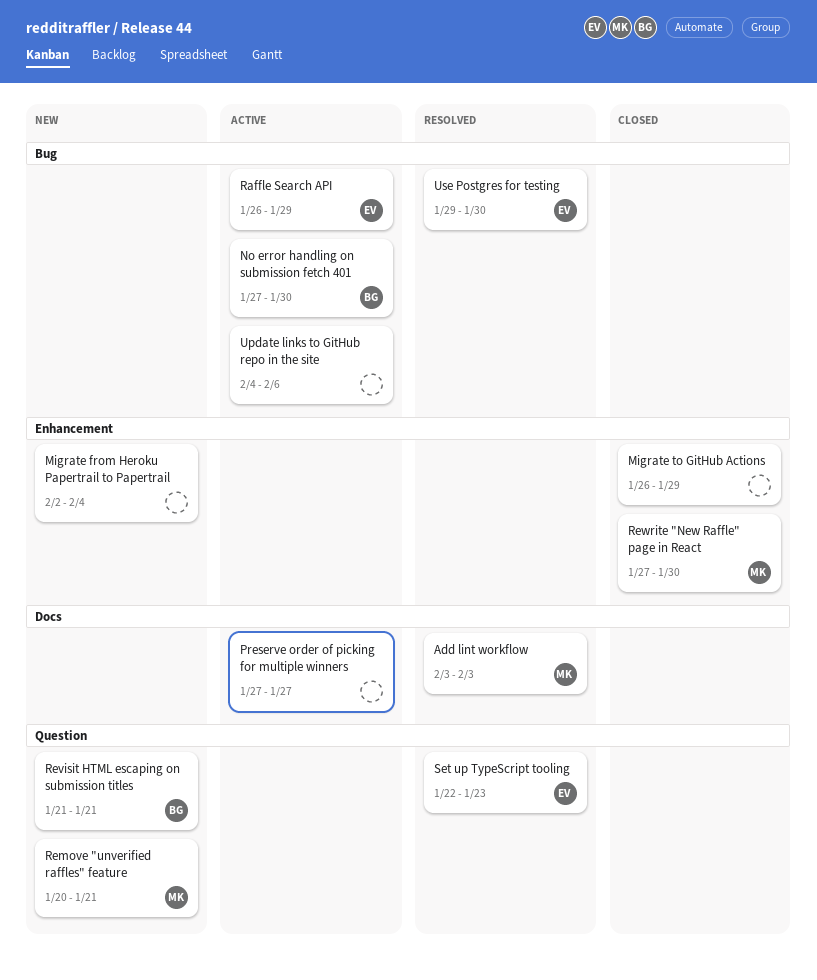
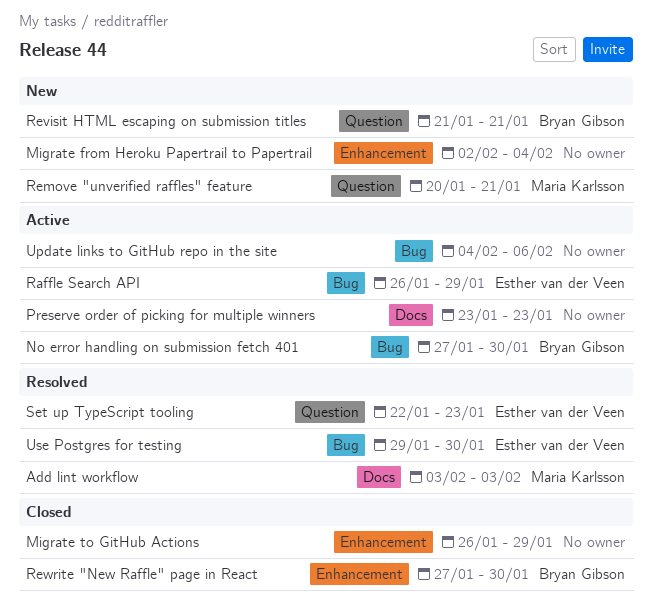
Preserve order of picking for multiple winners, start: Jan 27 -> Jan 23
Preserve order of picking for multiple winners, due: Jan 27 -> Jan 23
Rewrite "New Raffle" page in React, owner: Maria Karlsson -> Bryan Gibson

